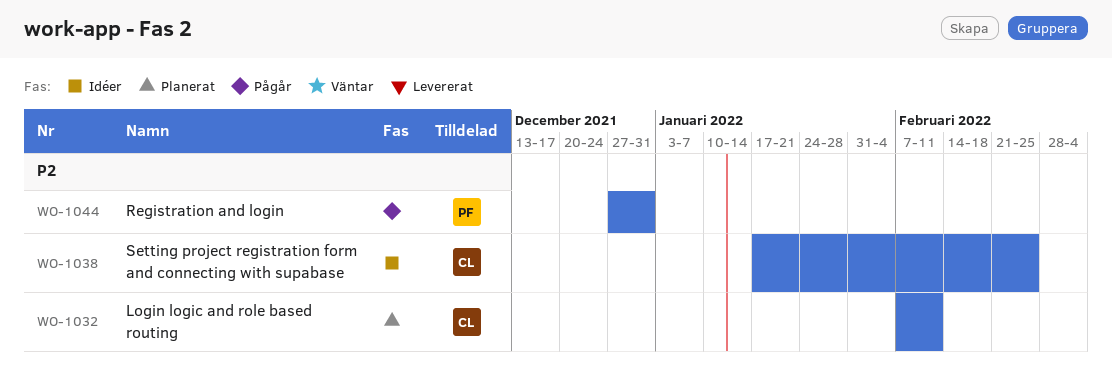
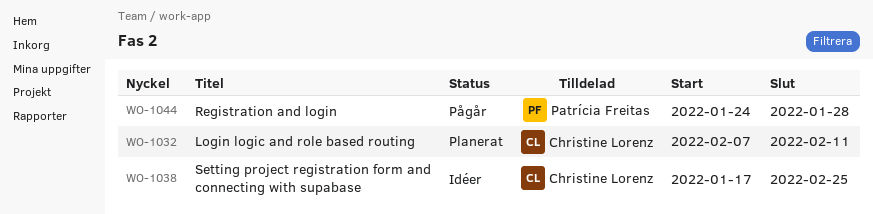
WO-1044, start: Dec 27 -> Jan 24
WO-1044, due: Dec 31 -> Jan 28

